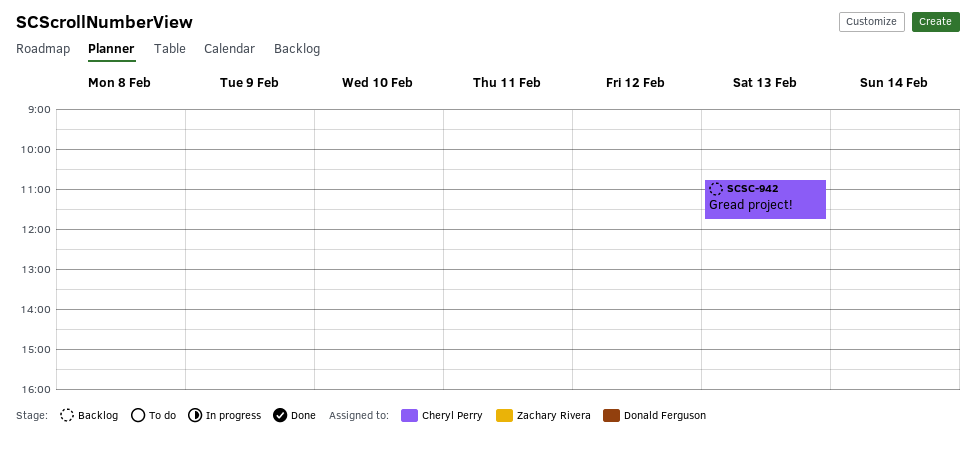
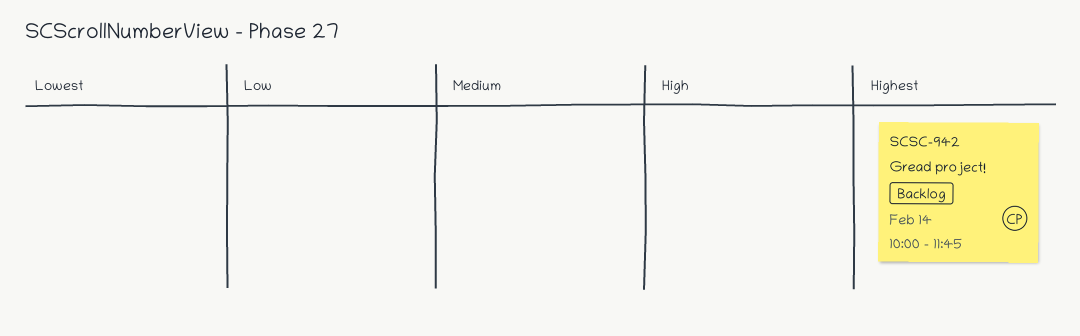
SCSC-942, day: Feb 13 -> Feb 14
SCSC-942, begins: 10:45 -> 10:00

